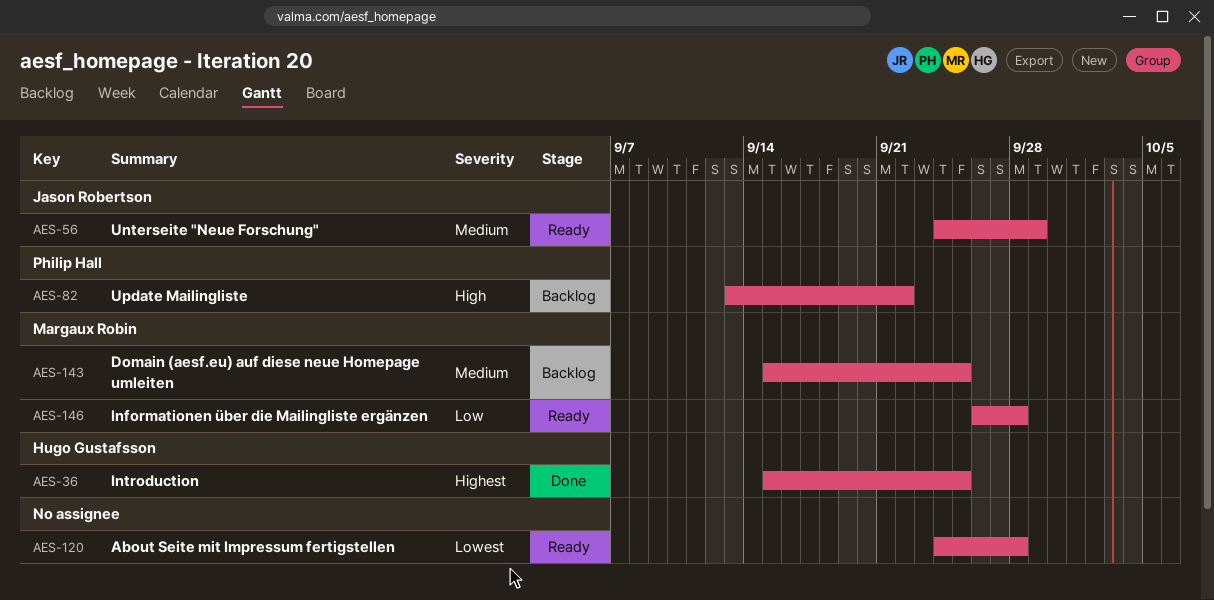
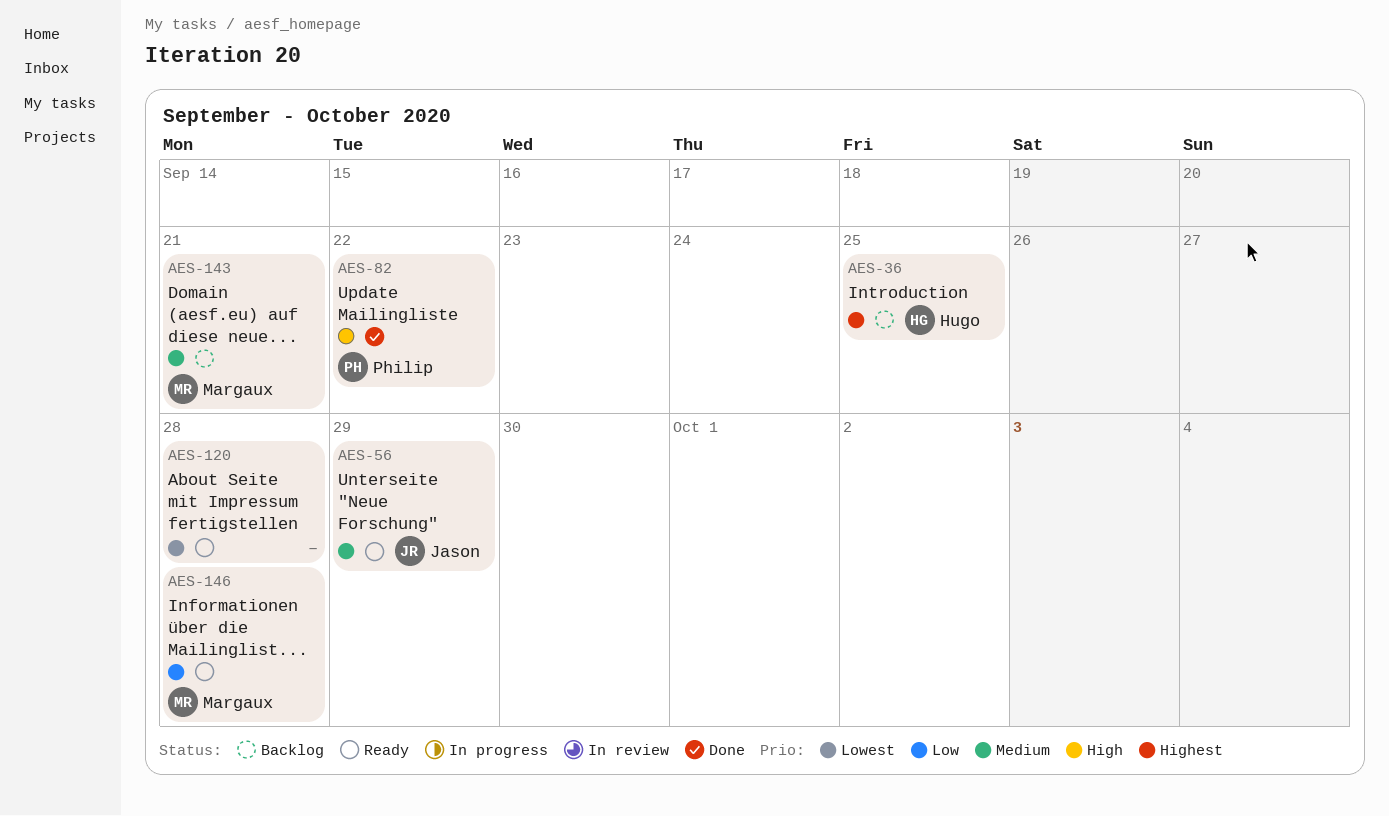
AES-36, status: Done -> Backlog
AES-82, status: Backlog -> Done
AES-143, due: Sep 25 -> Sep 21

